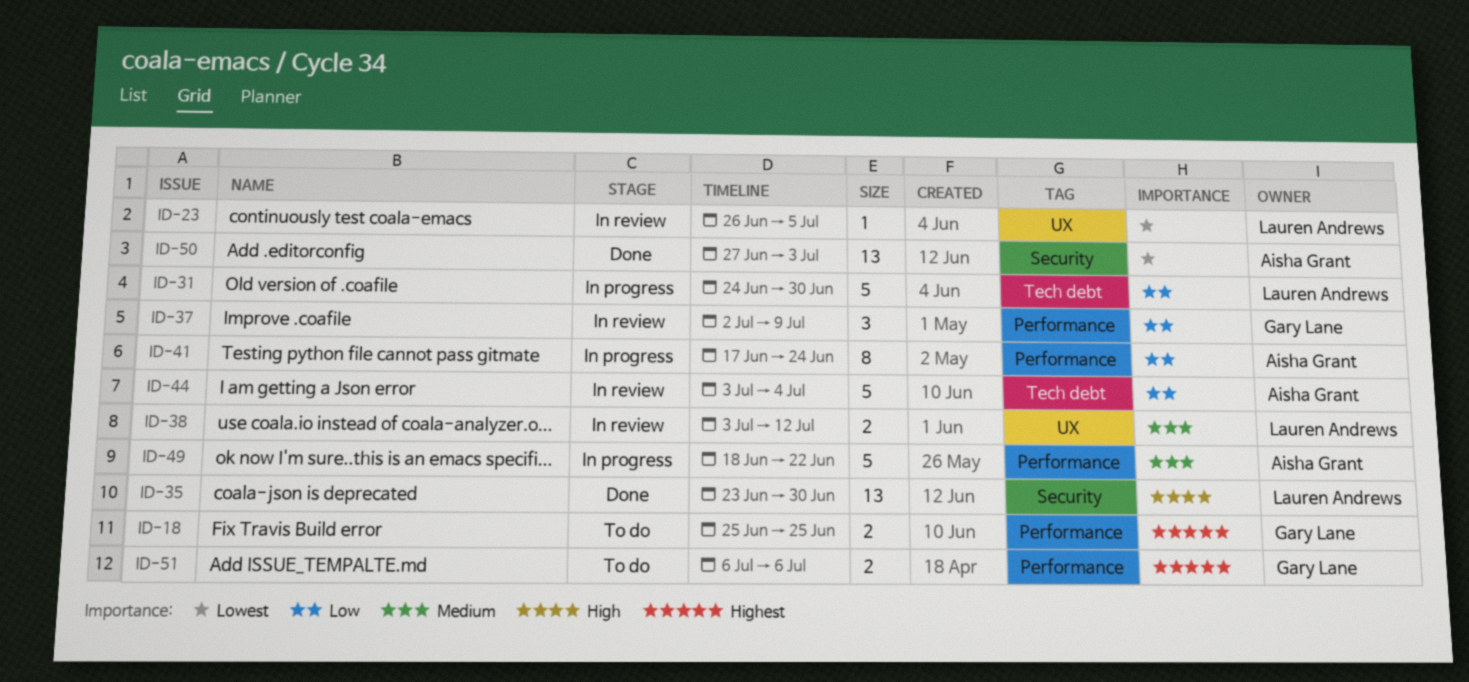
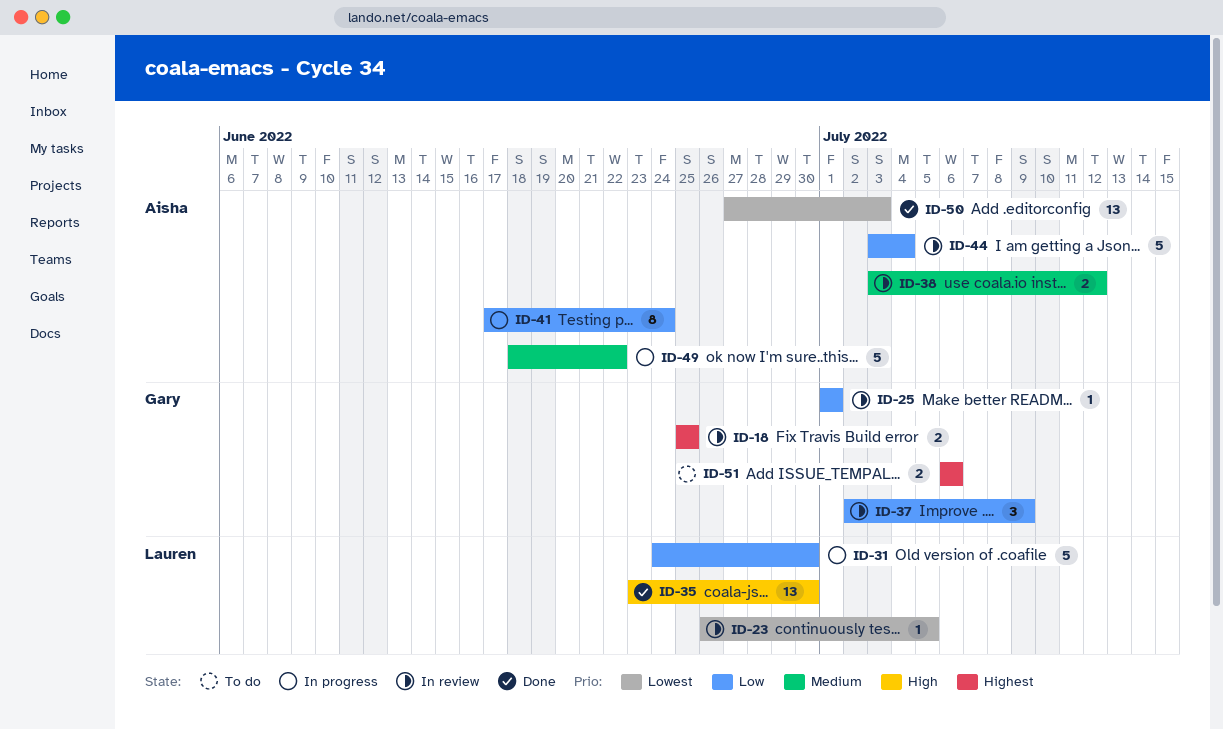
ID-18, status: To do -> In review
ID-25: none -> present
ID-38, owner: Lauren Andrews -> Aisha Grant

